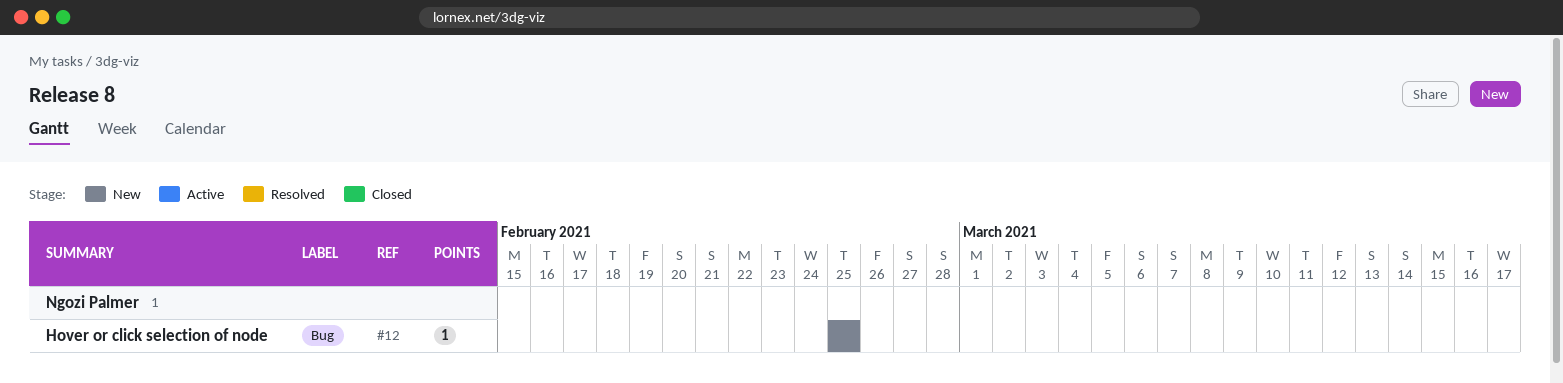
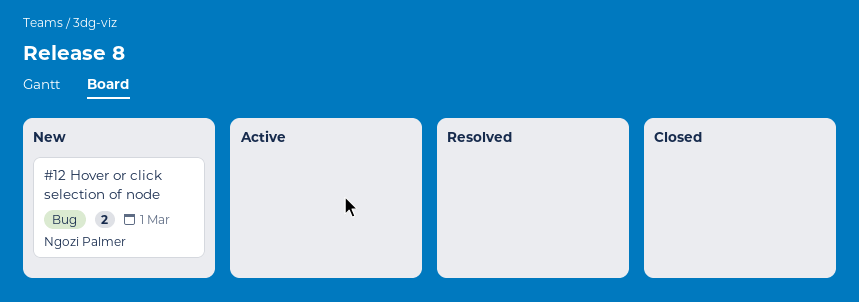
#12, estimate: 1 -> 2
#12, due: Feb 25 -> Mar 1

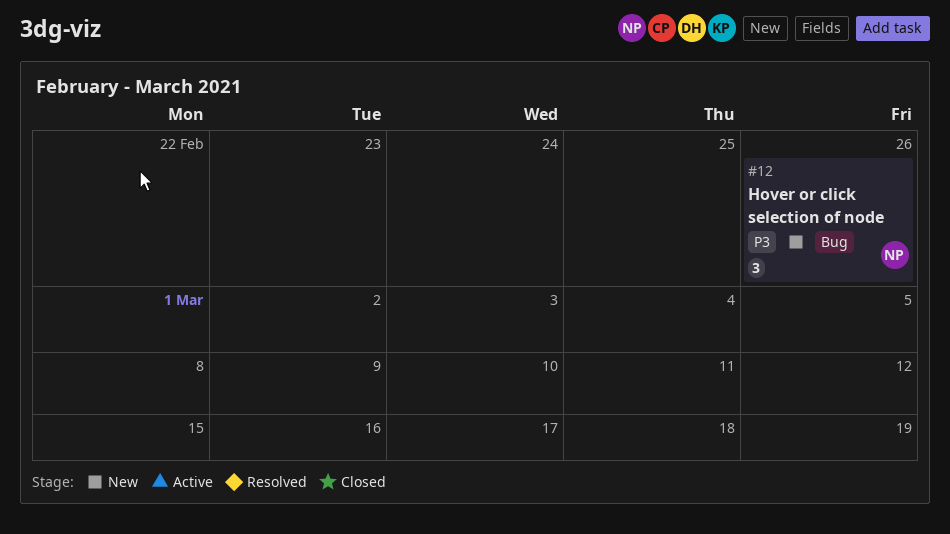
#12, estimate: 2 -> 3
#12, due: Mar 1 -> Feb 26

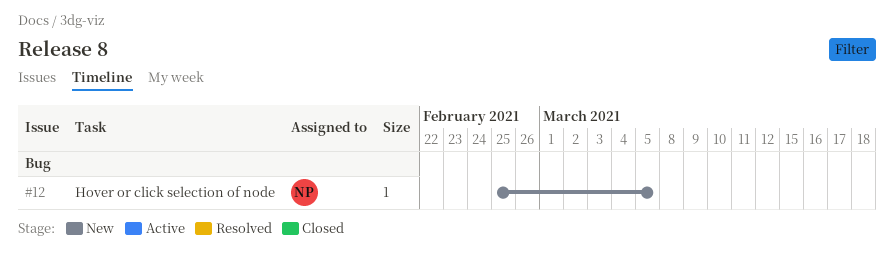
#12, estimate: 3 -> 1
#12, due: Feb 26 -> Mar 5

